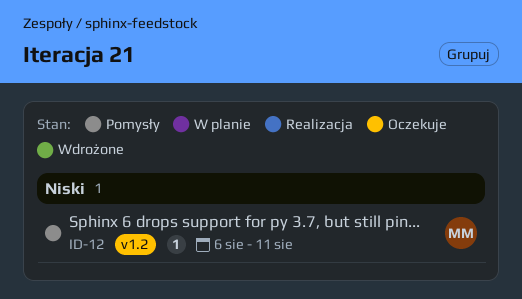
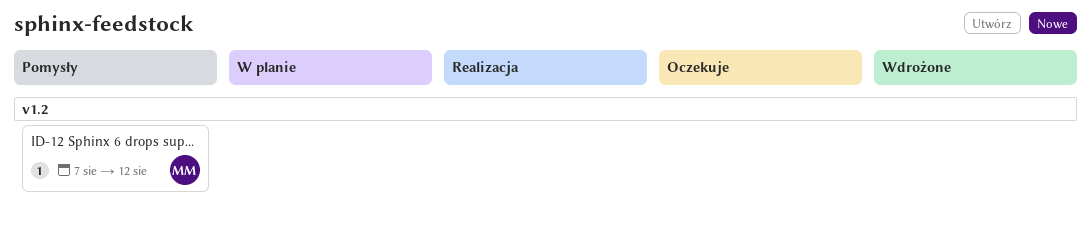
ID-12, start: Aug 6 -> Aug 7
ID-12, due: Aug 11 -> Aug 12

